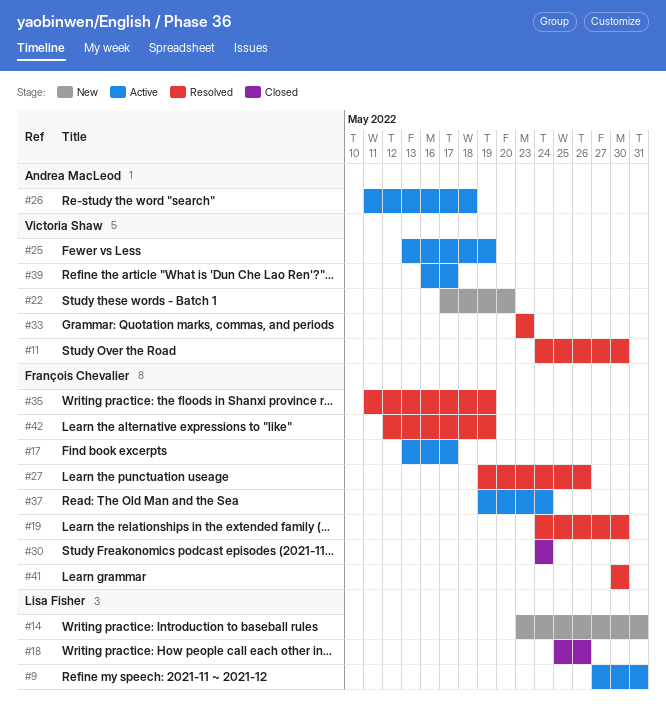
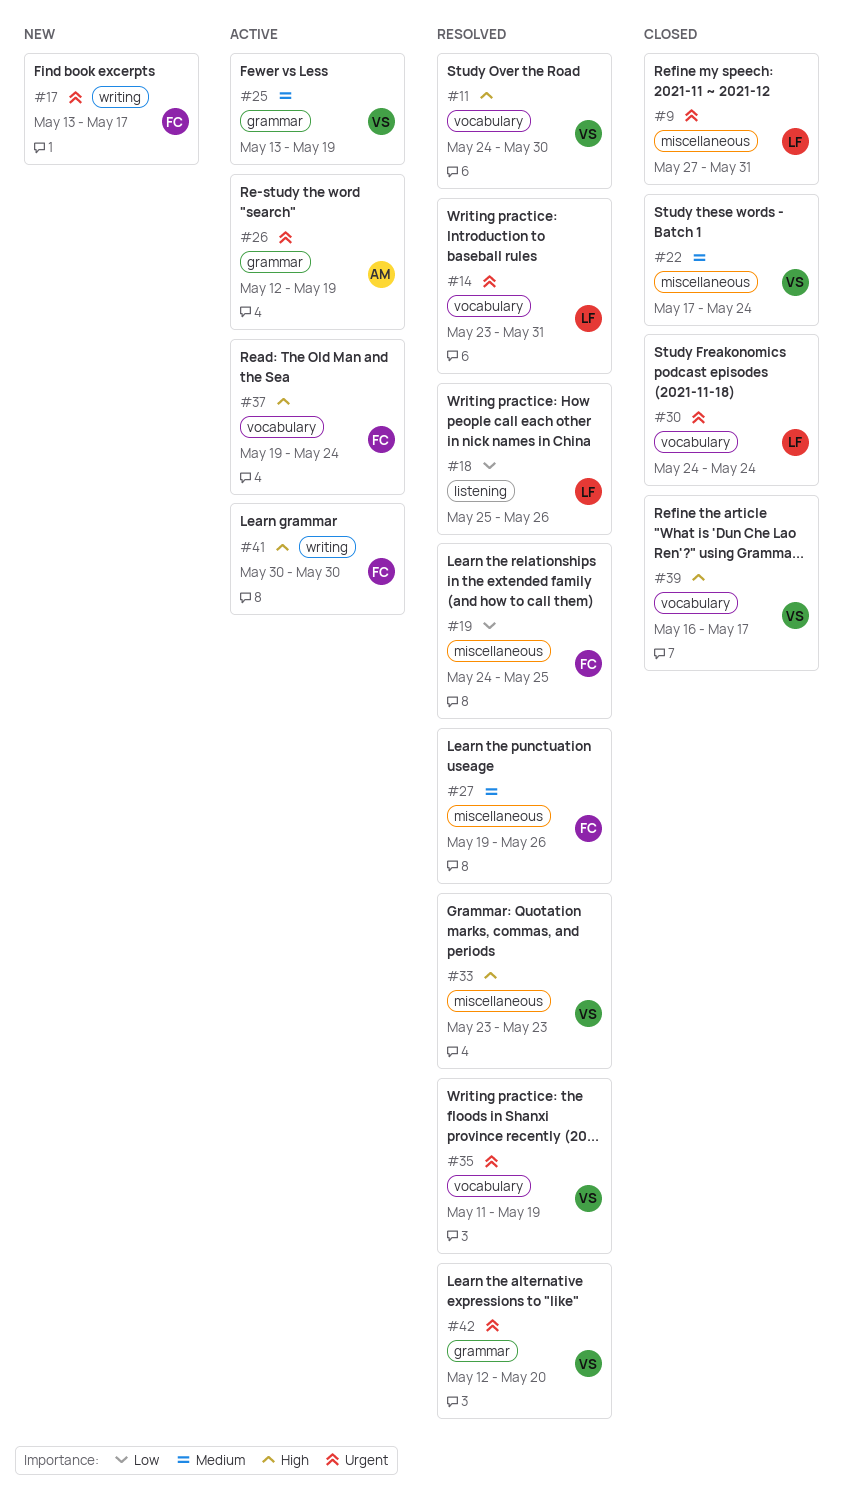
#9, status: Active -> Closed
#14, status: New -> Resolved
#17, status: Active -> New
#18, status: Closed -> Resolved
#19, due: May 30 -> May 25
#22, status: New -> Closed
#22, due: May 20 -> May 24
#26, start: May 11 -> May 12
#26, due: May 18 -> May 19
#30, owner: François Chevalier -> Lisa Fisher
#35, owner: François Chevalier -> Victoria Shaw
#39, status: Active -> Closed
#41, status: Resolved -> Active
#42, owner: François Chevalier -> Victoria Shaw
#42, due: May 19 -> May 20

